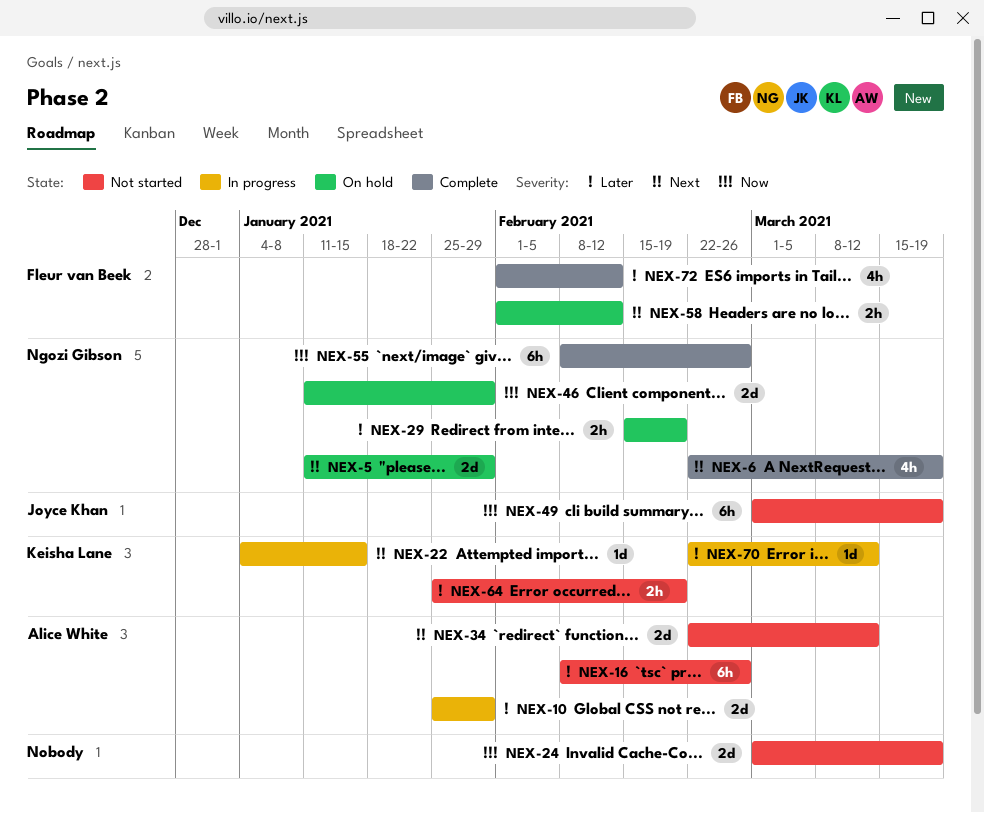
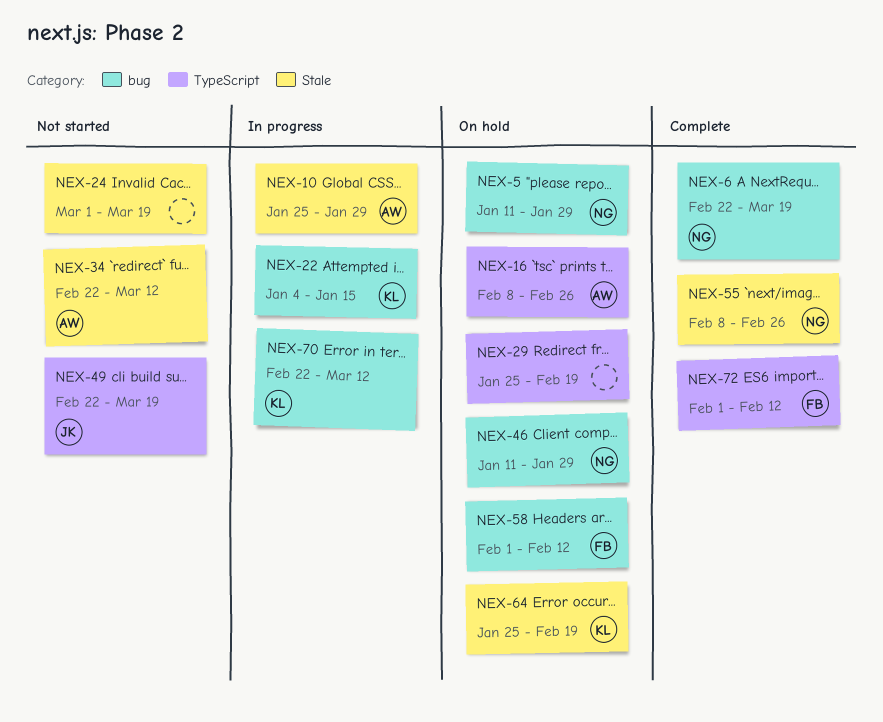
NEX-16, status: Not started -> On hold
NEX-29, owner: Ngozi Gibson -> none
NEX-29, start: Feb 15 -> Jan 25
NEX-49, start: Mar 1 -> Feb 22
NEX-64, status: Not started -> On hold

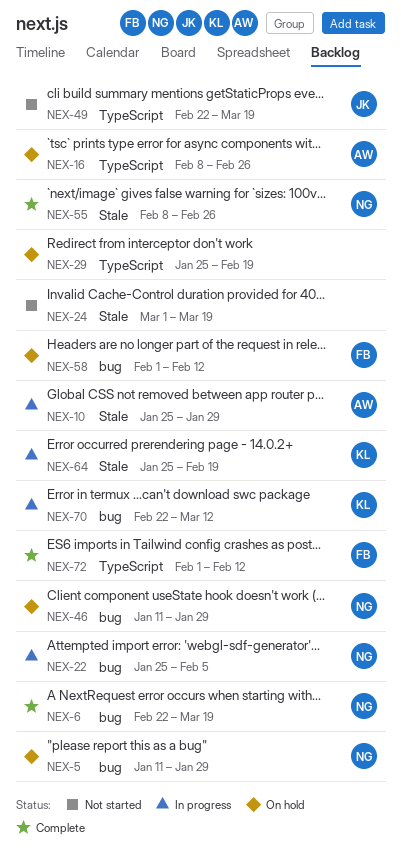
NEX-22, owner: KL -> NG
NEX-22, start: Jan 4 -> Jan 25
NEX-22, due: Jan 15 -> Feb 5
NEX-34: present -> none
NEX-64, status: On hold -> In progress

